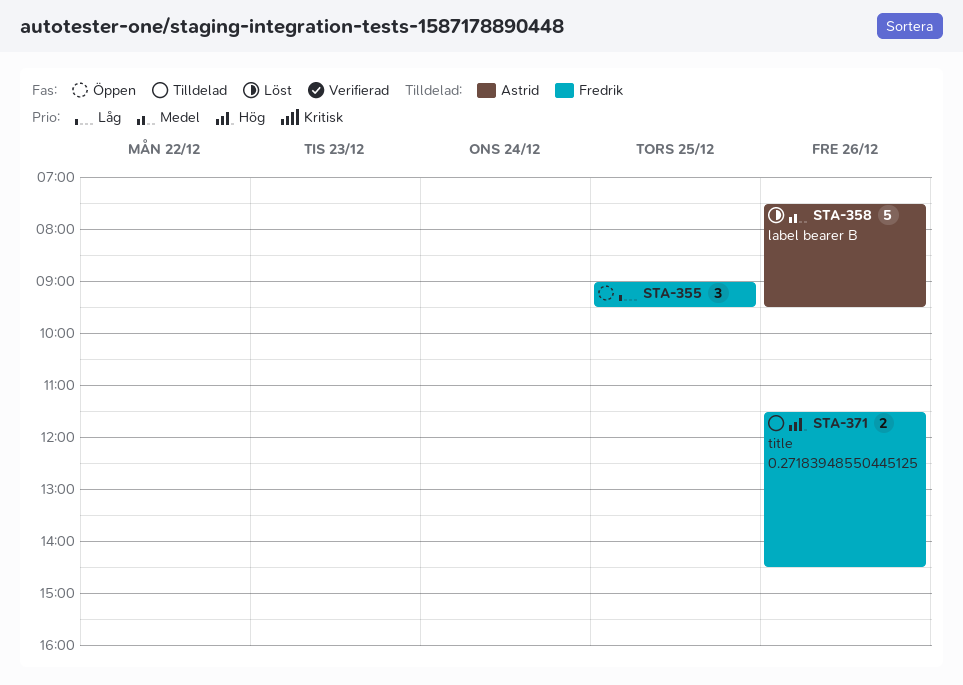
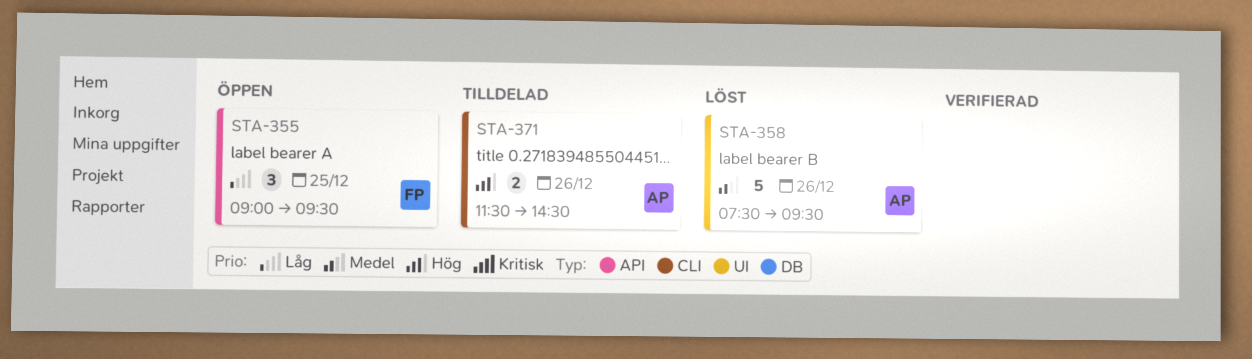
STA-371, owner: Fredrik -> Astrid

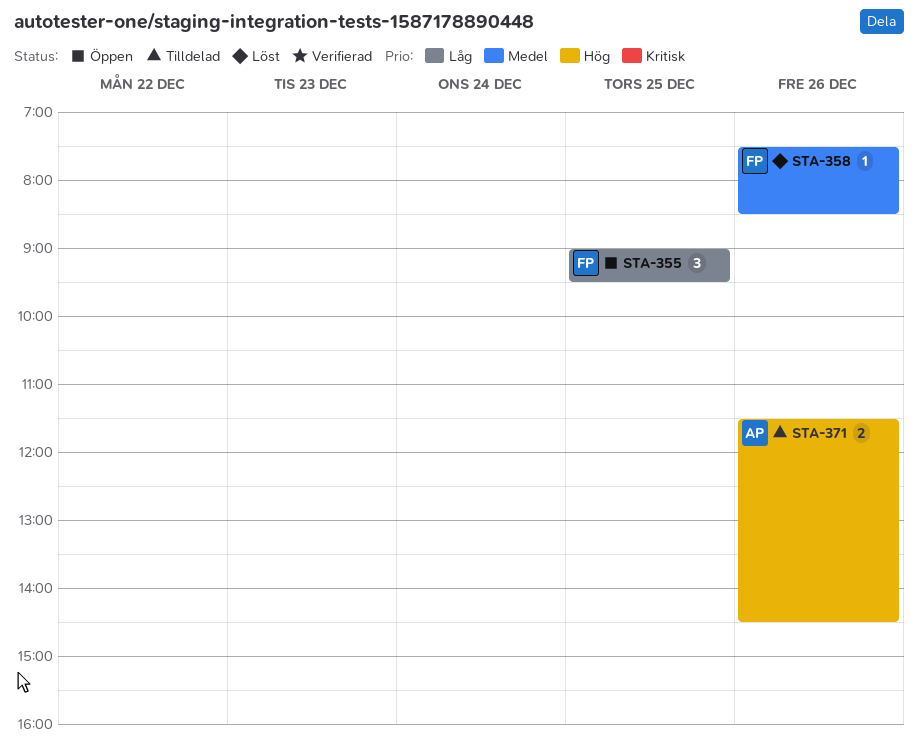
STA-358, owner: AP -> FP
STA-358, estimate: 5 -> 1
STA-358, ends: 09:30 -> 08:30

